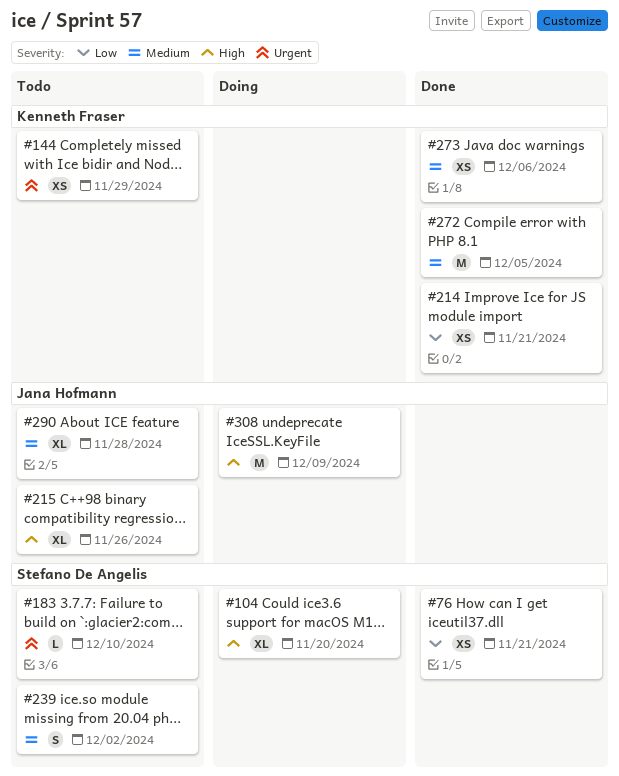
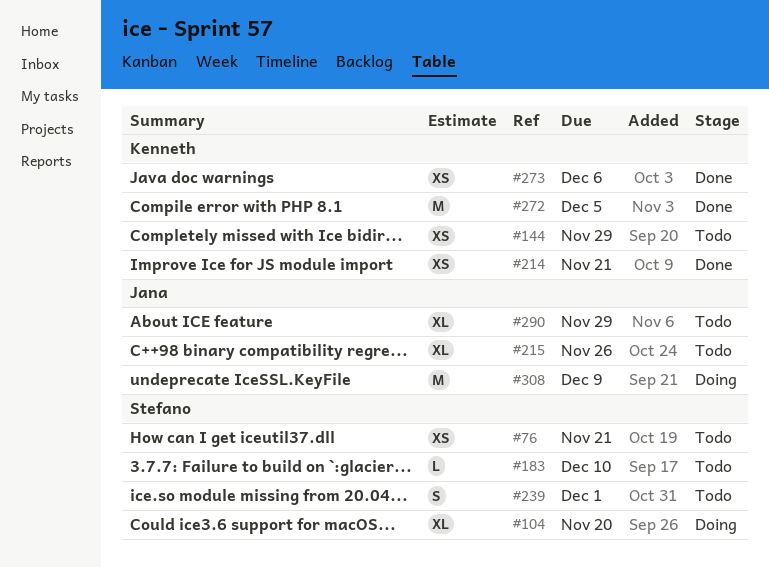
#76, status: Done -> Todo
#239, due: Dec 2 -> Dec 1
#290, due: Nov 28 -> Nov 29

